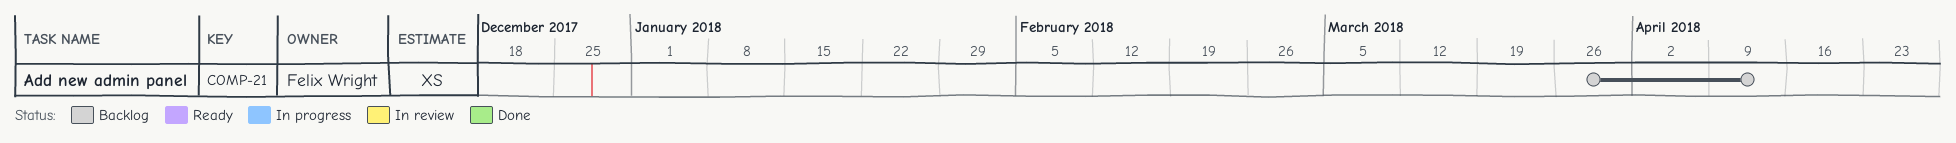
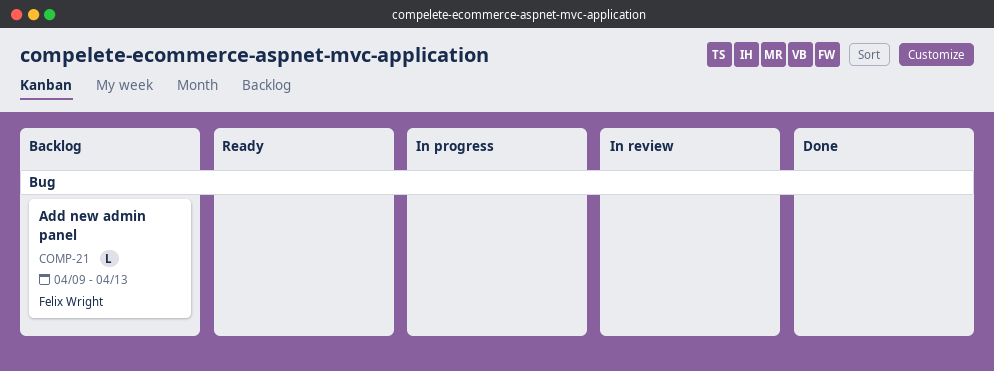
COMP-21, estimate: XS -> L
COMP-21, start: Mar 26 -> Apr 9

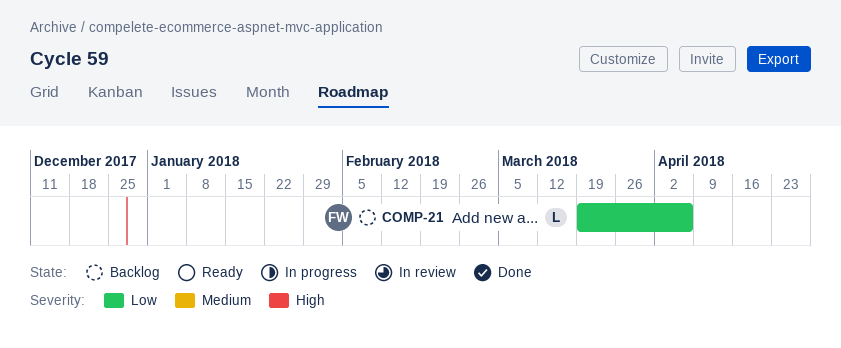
COMP-21, start: Apr 9 -> Mar 19
COMP-21, due: Apr 13 -> Apr 6

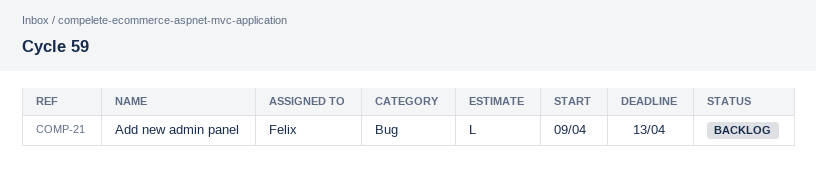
COMP-21, start: Mar 19 -> Apr 9
COMP-21, due: Apr 6 -> Apr 13

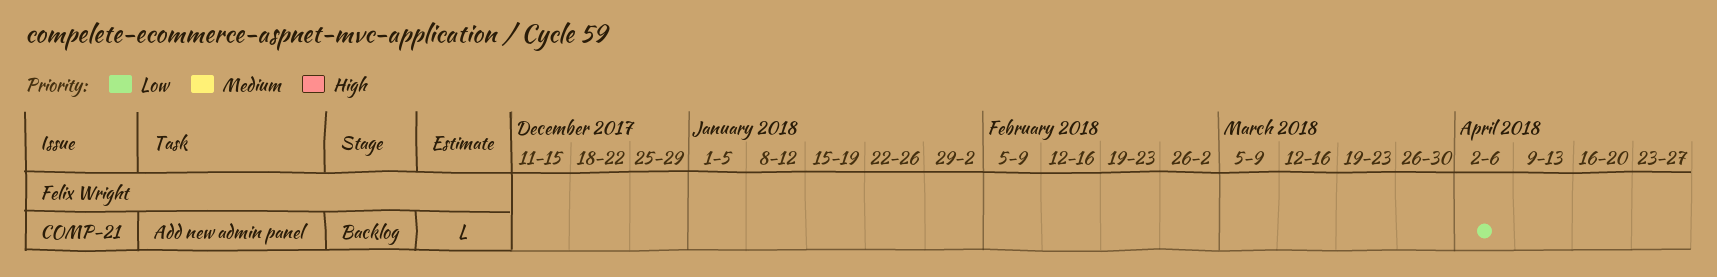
COMP-21, start: Apr 9 -> Apr 2
COMP-21, due: Apr 13 -> Apr 6

